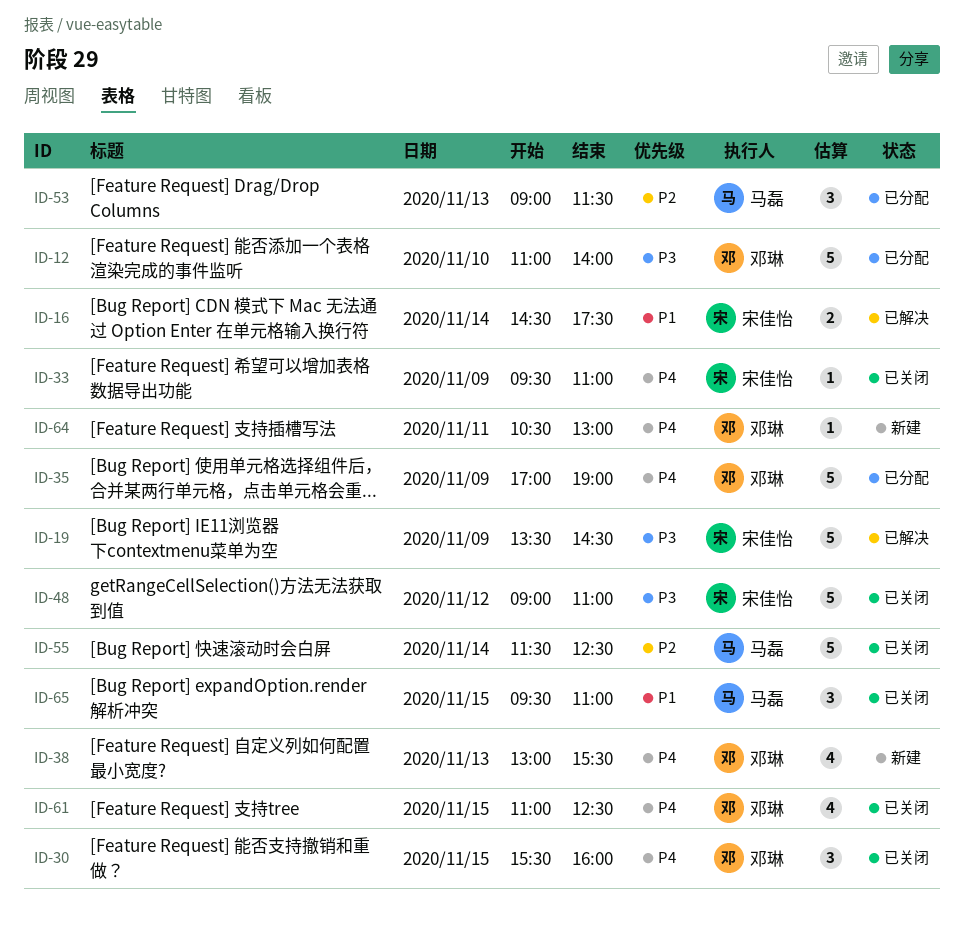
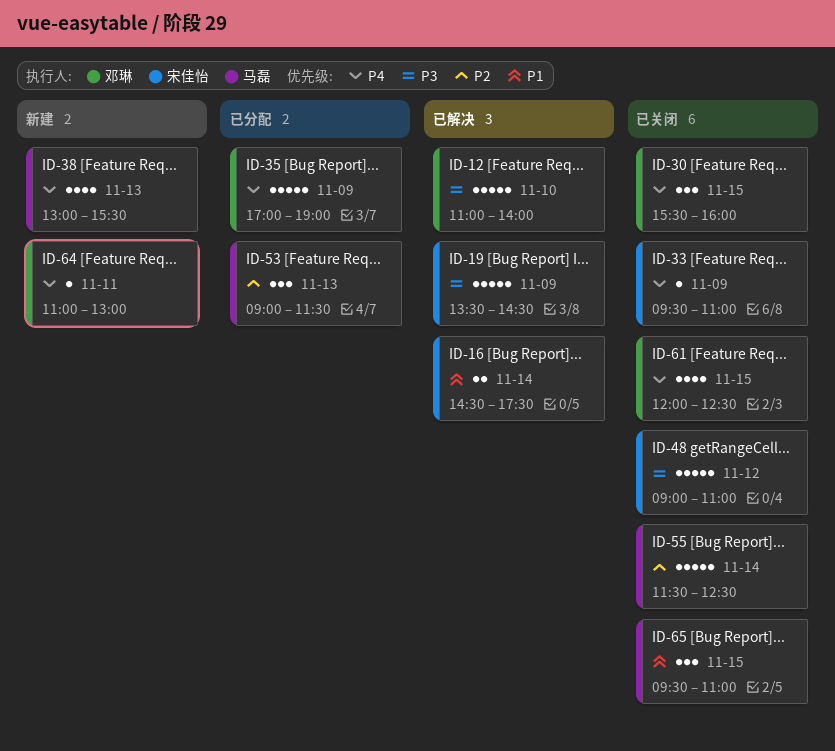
ID-12, status: 已分配 -> 已解决
ID-38, owner: 邓琳 -> 马磊
ID-61, begins: 11:00 -> 12:00
ID-64, begins: 10:30 -> 11:00

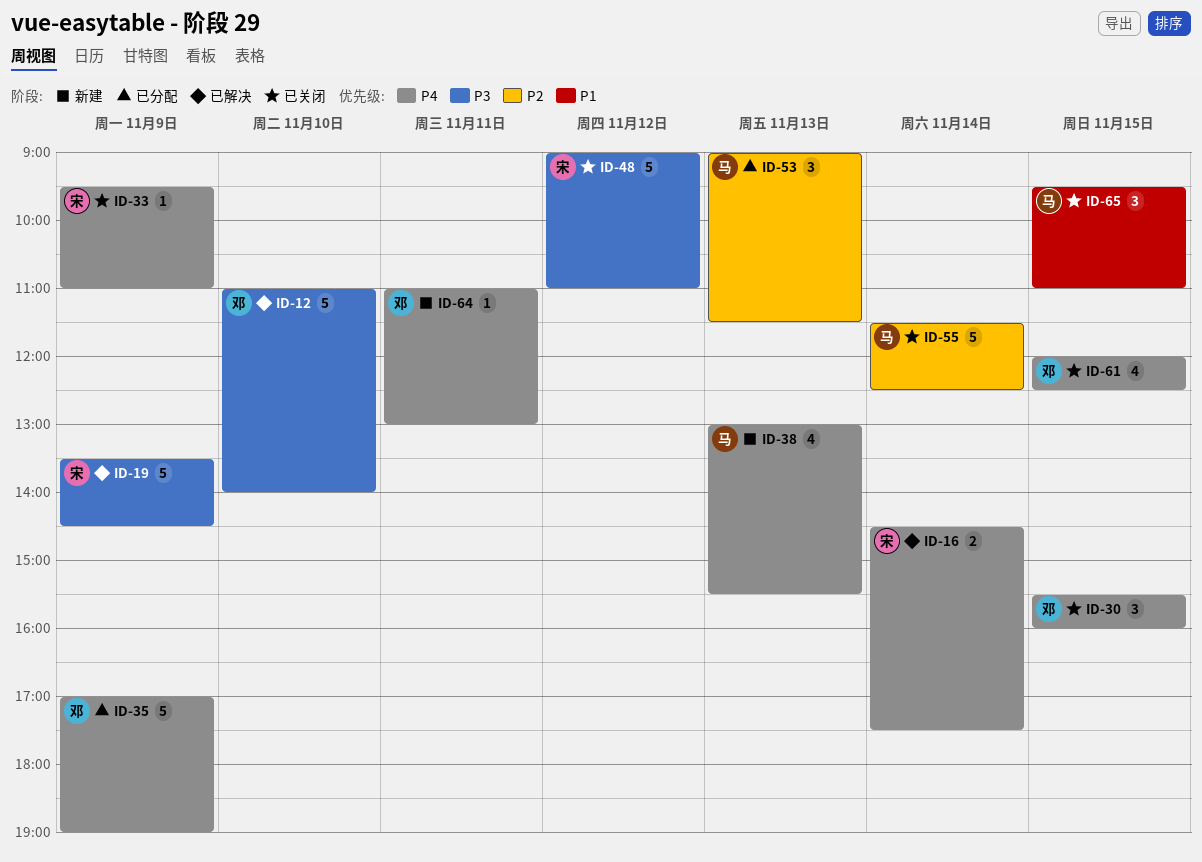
ID-16, priority: P1 -> P4

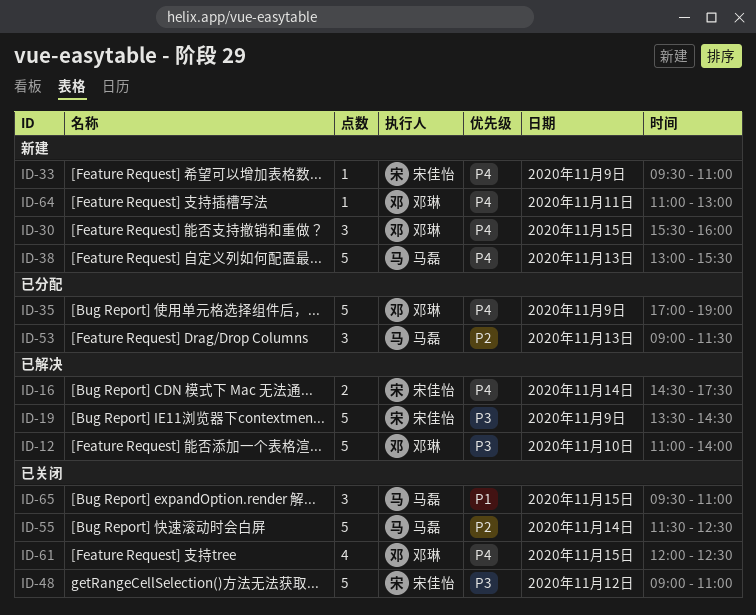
ID-30, status: 已关闭 -> 新建
ID-33, status: 已关闭 -> 新建
ID-38, estimate: 4 -> 5

